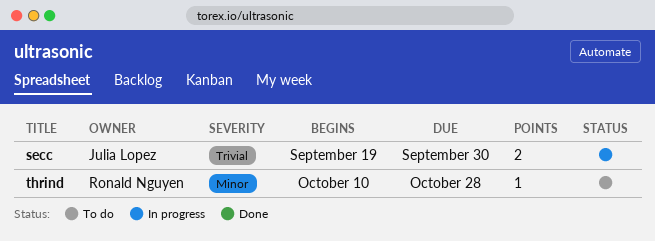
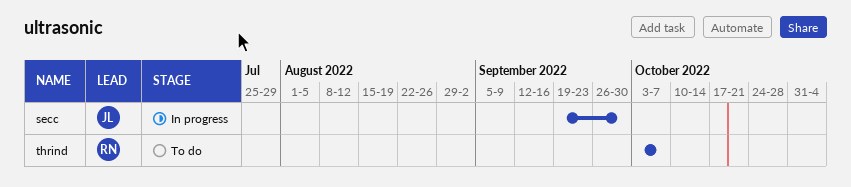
thrind, start: Oct 10 -> Oct 3
thrind, due: Oct 28 -> Oct 7

